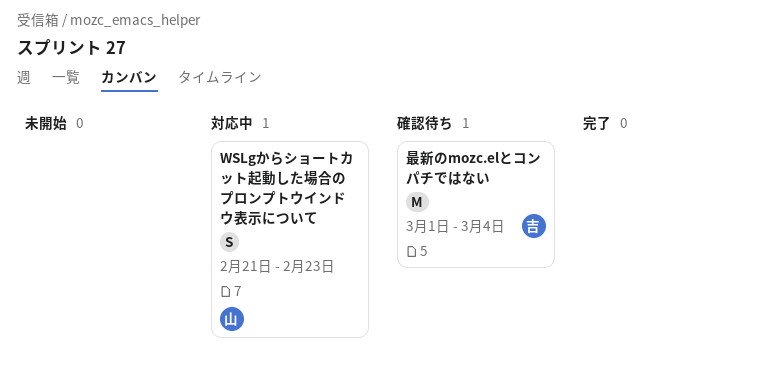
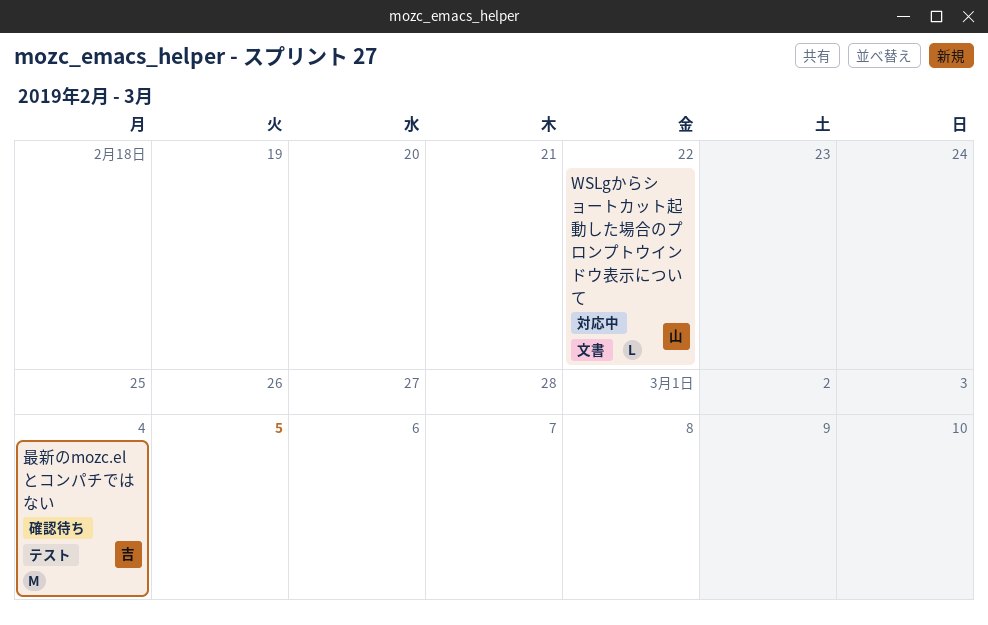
WSLgからショートカット起動した場合のプロンプトウインドウ表示について, estimate: S -> L
WSLgからショートカット起動した場合のプロンプトウインドウ表示について, due: Feb 23 -> Feb 22

